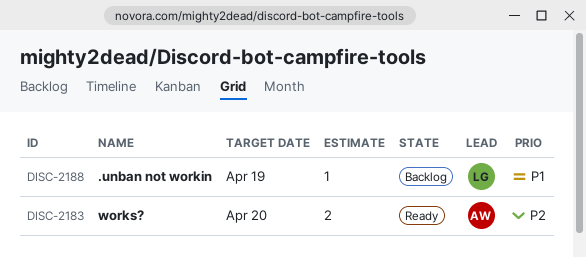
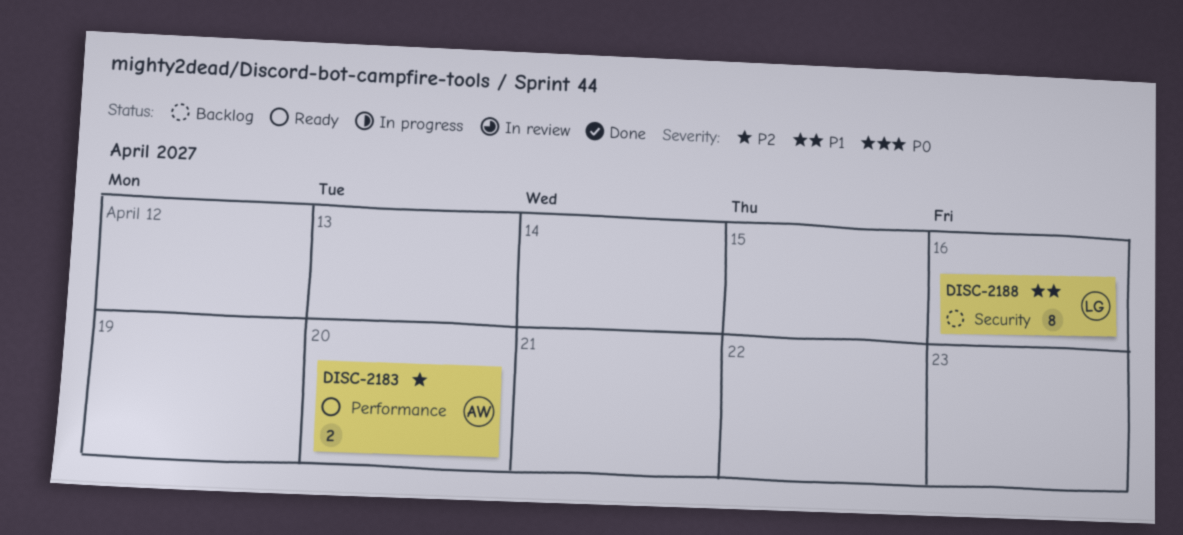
DISC-2188, estimate: 1 -> 8
DISC-2188, due: Apr 19 -> Apr 16

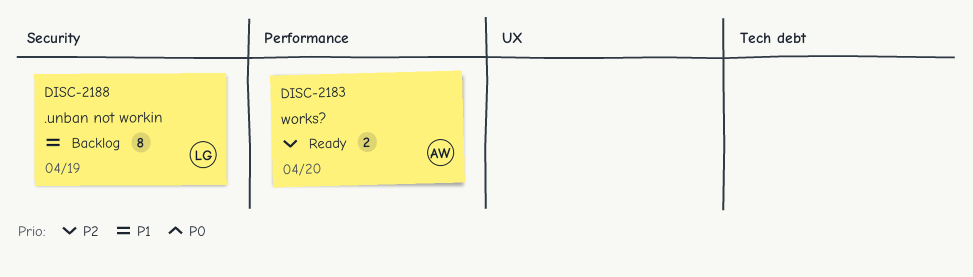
DISC-2188, due: Apr 16 -> Apr 19

